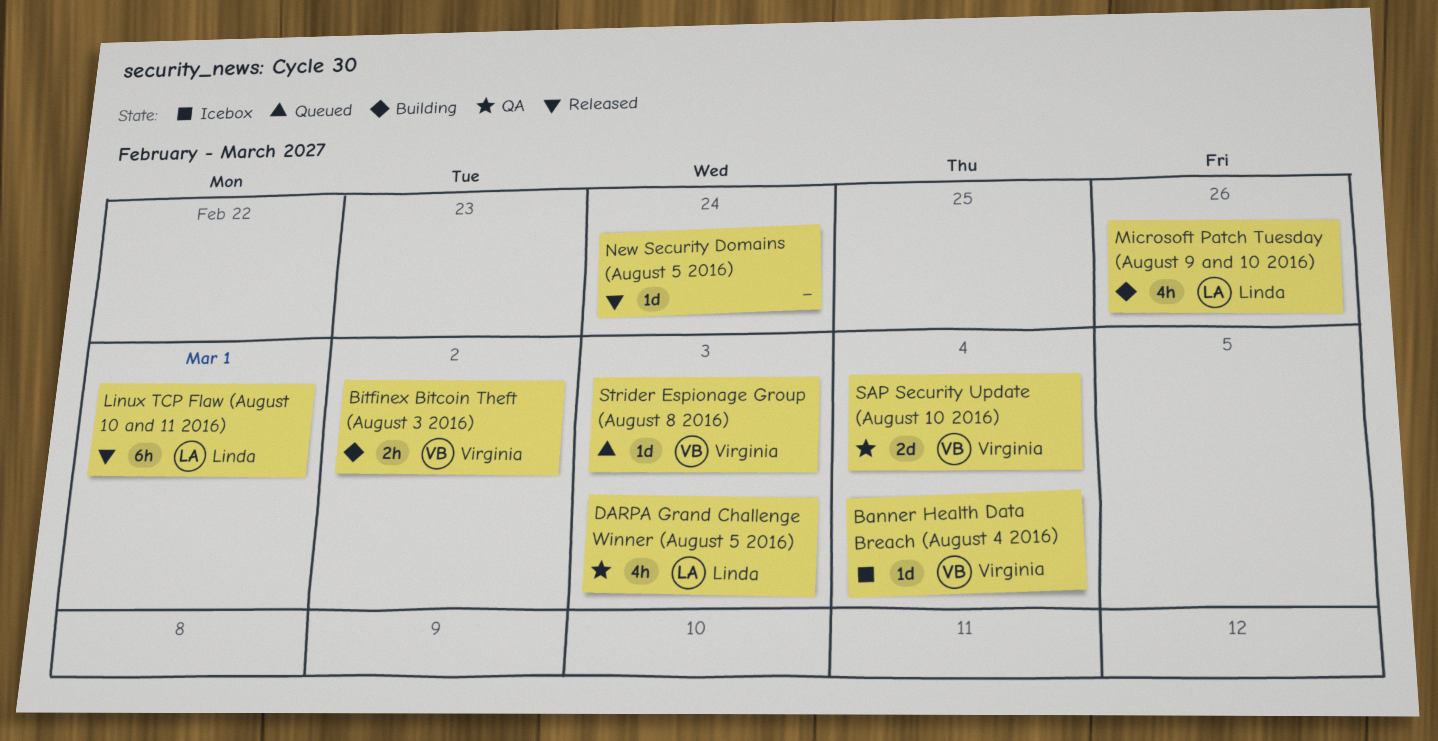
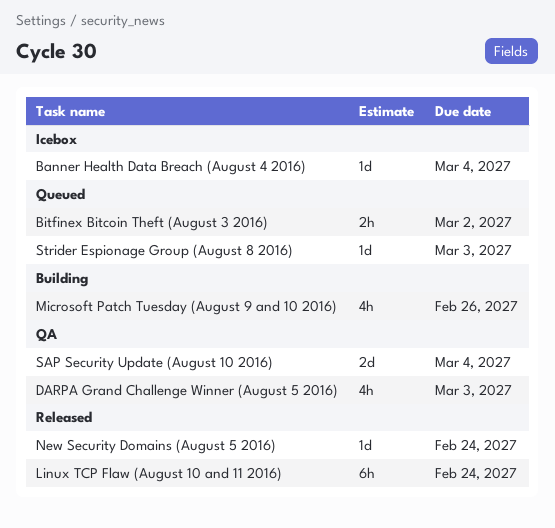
Bitfinex Bitcoin Theft (August 3 2016), status: Building -> Queued
Linux TCP Flaw (August 10 and 11 2016), due: Mar 1 -> Feb 24

